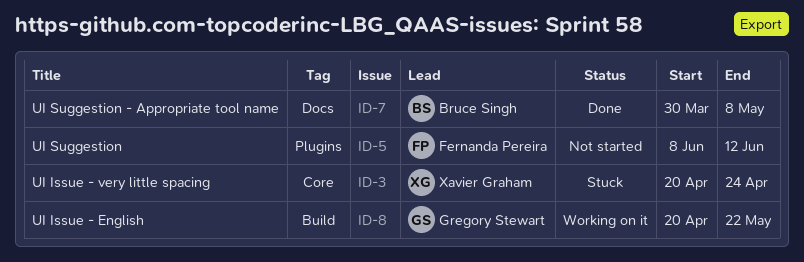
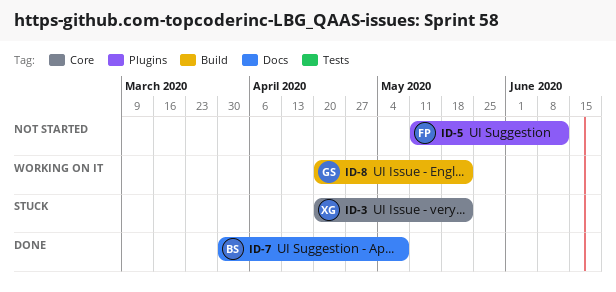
ID-3, due: Apr 24 -> May 22
ID-5, start: Jun 8 -> May 11

